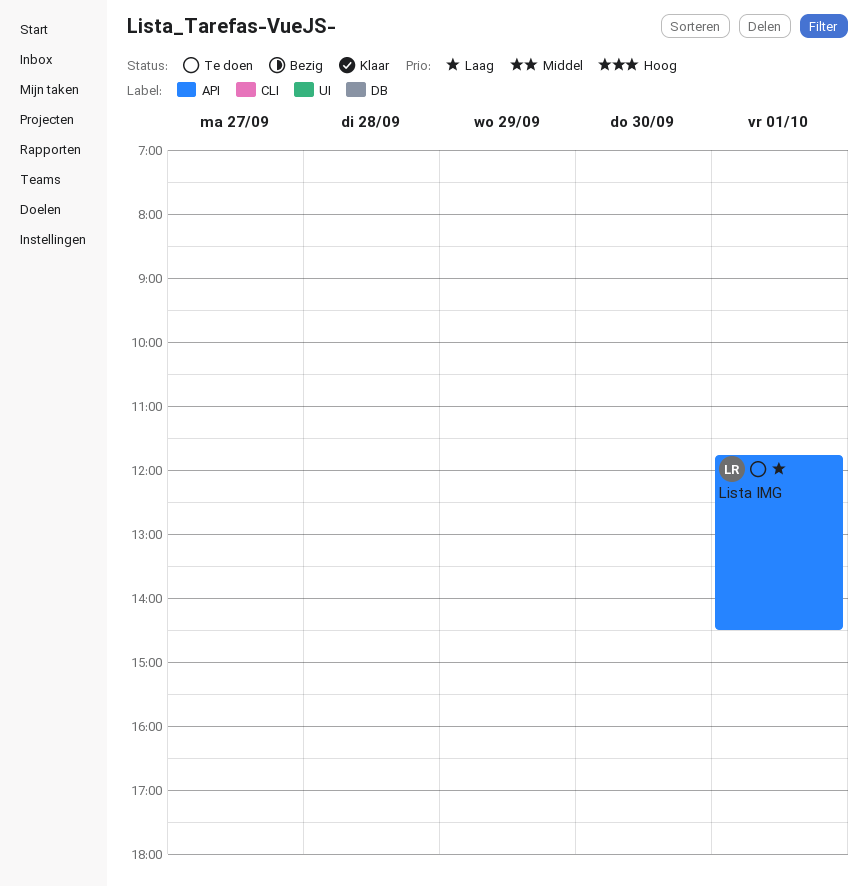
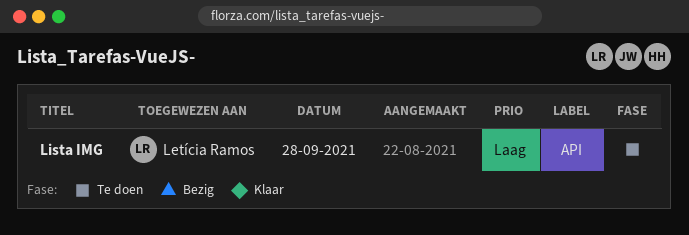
Lista IMG, day: Oct 1 -> Sep 28

